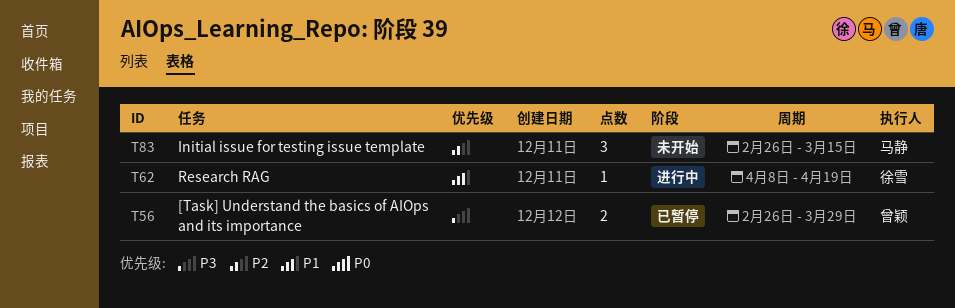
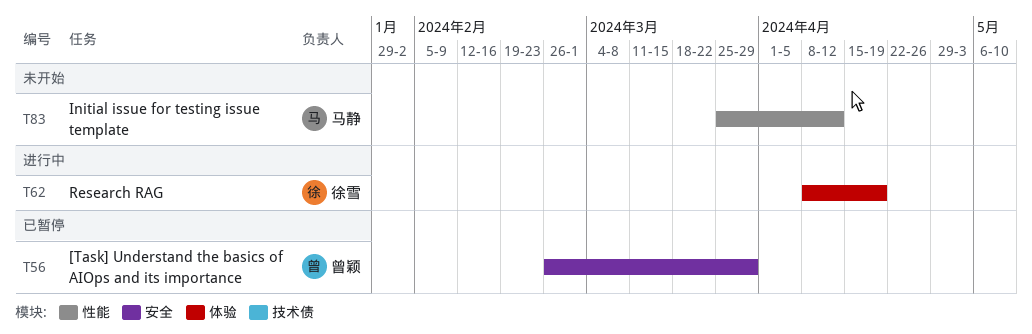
T83, start: Feb 26 -> Mar 25
T83, due: Mar 15 -> Apr 12

